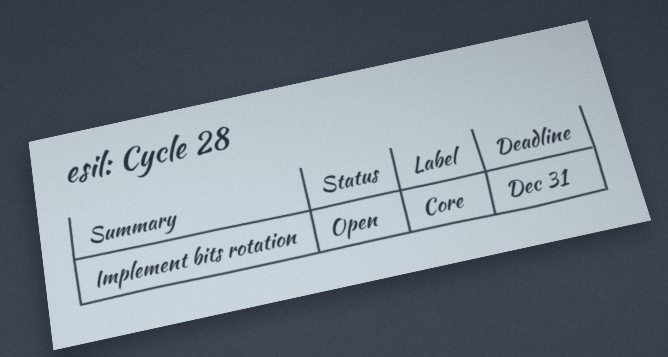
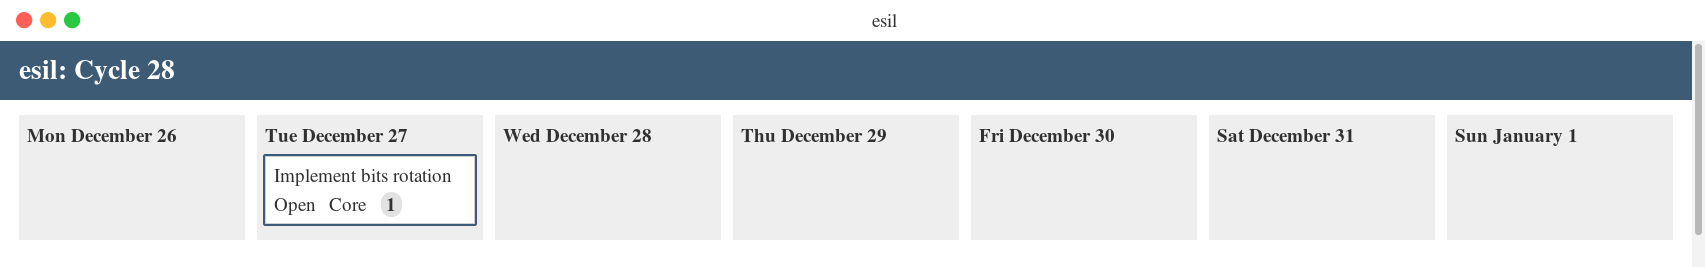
Implement bits rotation, due: Dec 31 -> Dec 27

